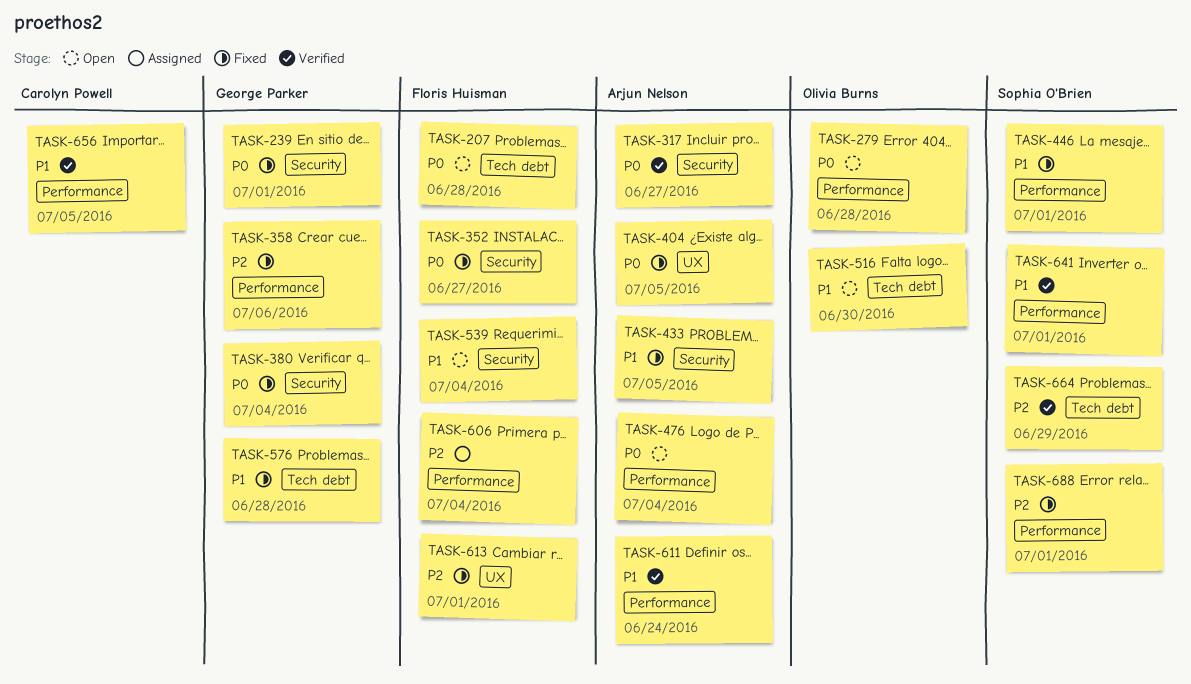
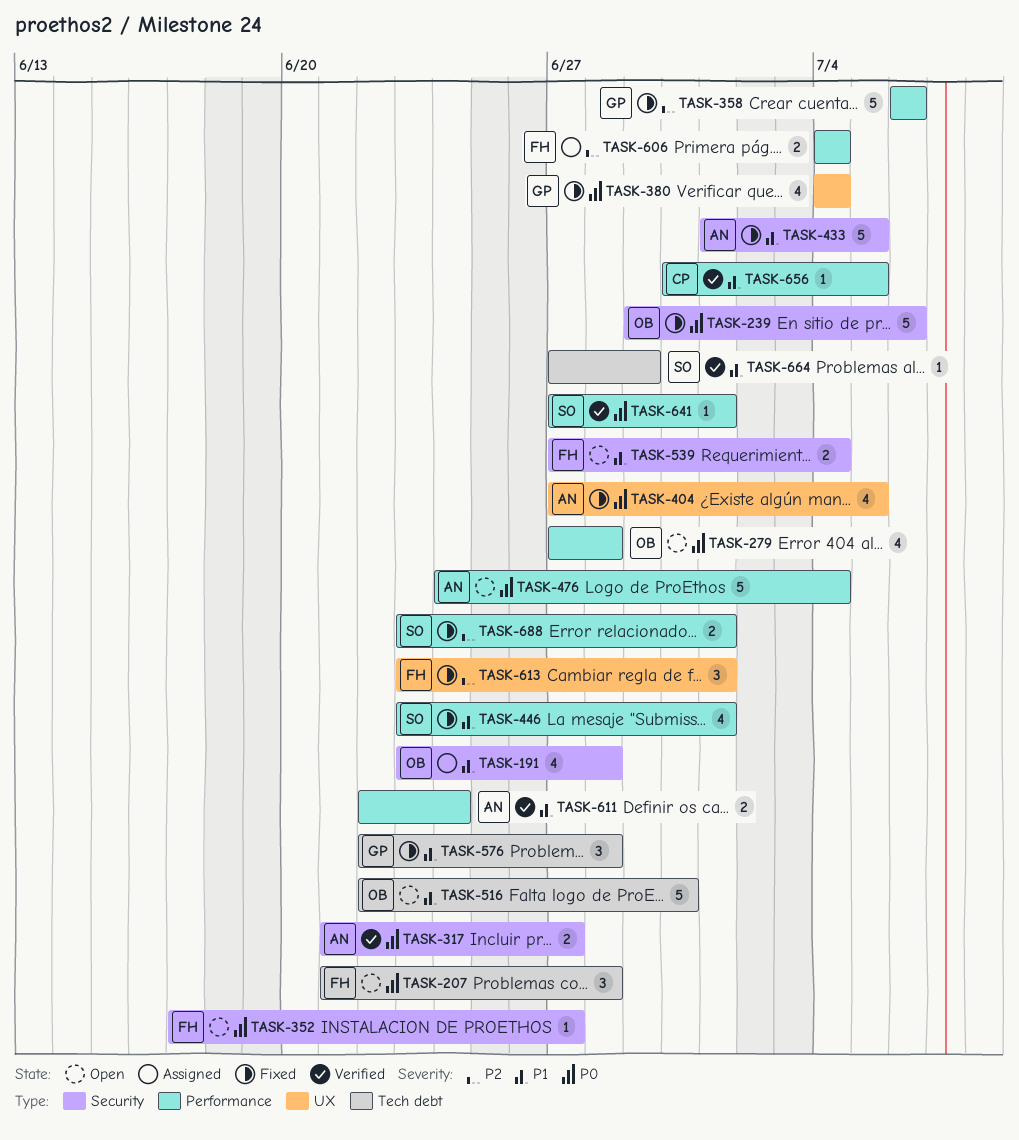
TASK-191: none -> present
TASK-239, owner: George Parker -> Olivia Burns
TASK-239, due: Jul 1 -> Jul 6
TASK-352, status: Fixed -> Open
TASK-380, label: Security -> UX
TASK-641, priority: P1 -> P0
TASK-664, priority: P2 -> P1

